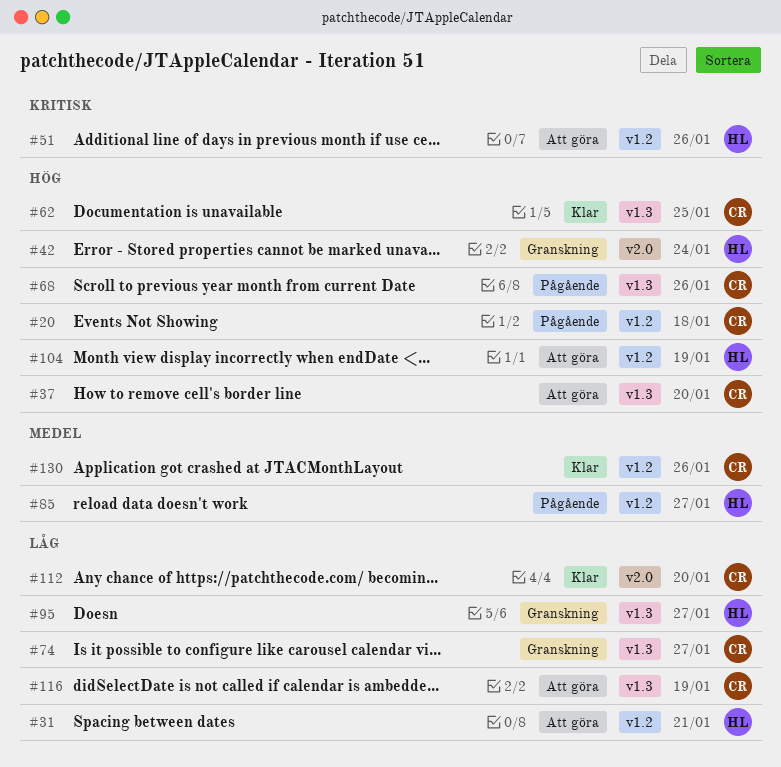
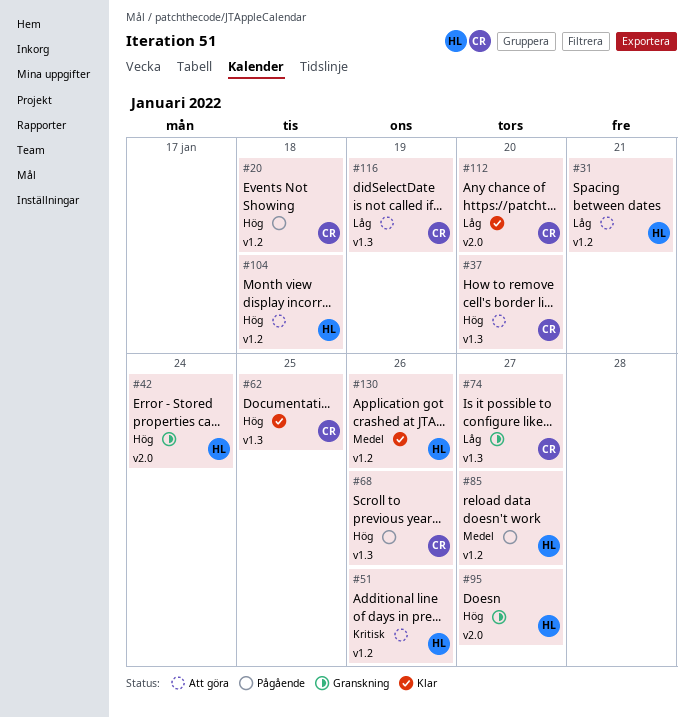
#95, priority: Låg -> Hög
#95, label: v1.3 -> v2.0
#104, due: Jan 19 -> Jan 18
#130, owner: CR -> HL

